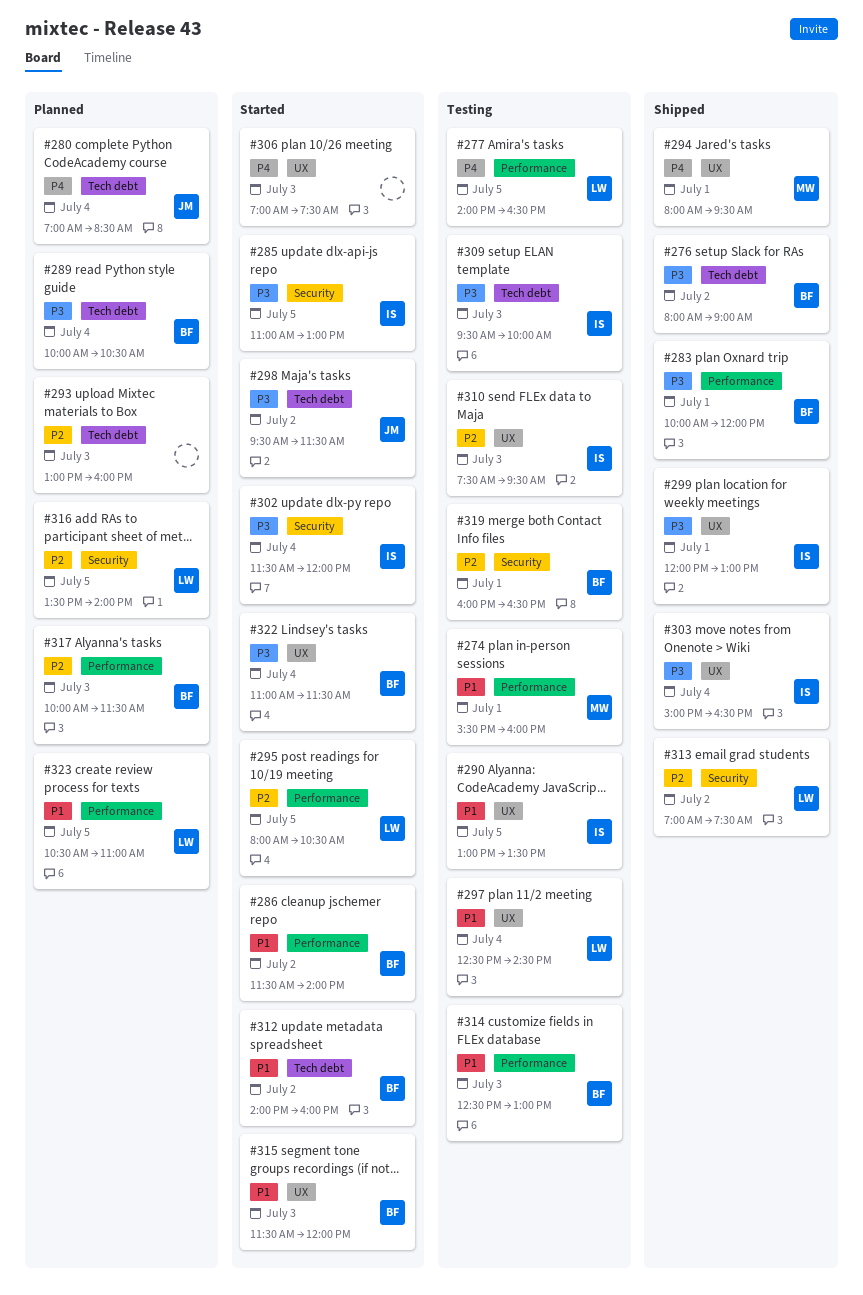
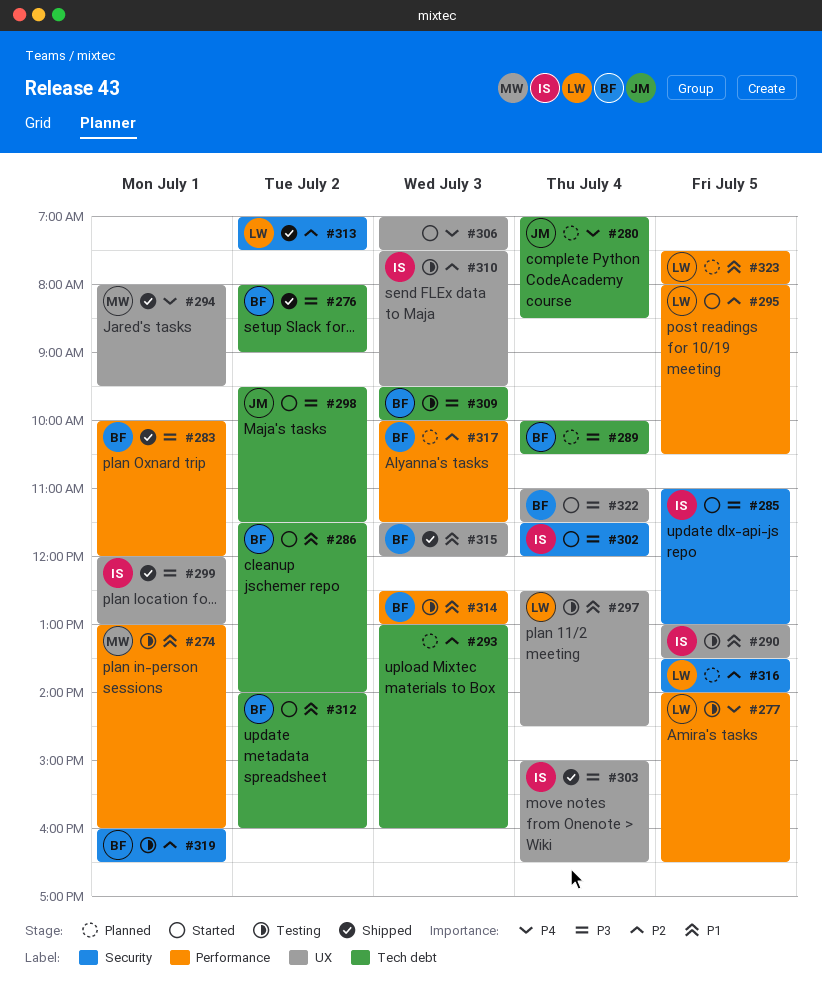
#274, begins: 15:30 -> 13:00
#286, label: Performance -> Tech debt
#309, owner: IS -> BF
#315, status: Started -> Shipped
#323, begins: 10:30 -> 07:30
#323, ends: 11:00 -> 08:00

